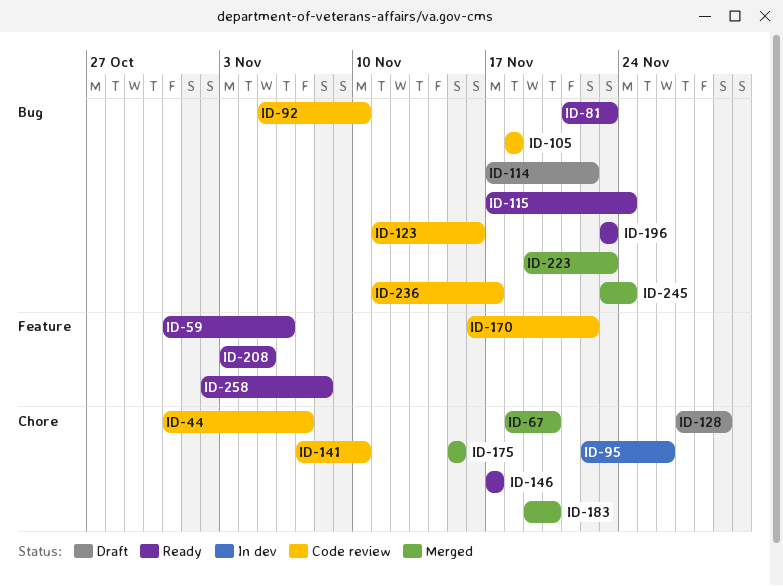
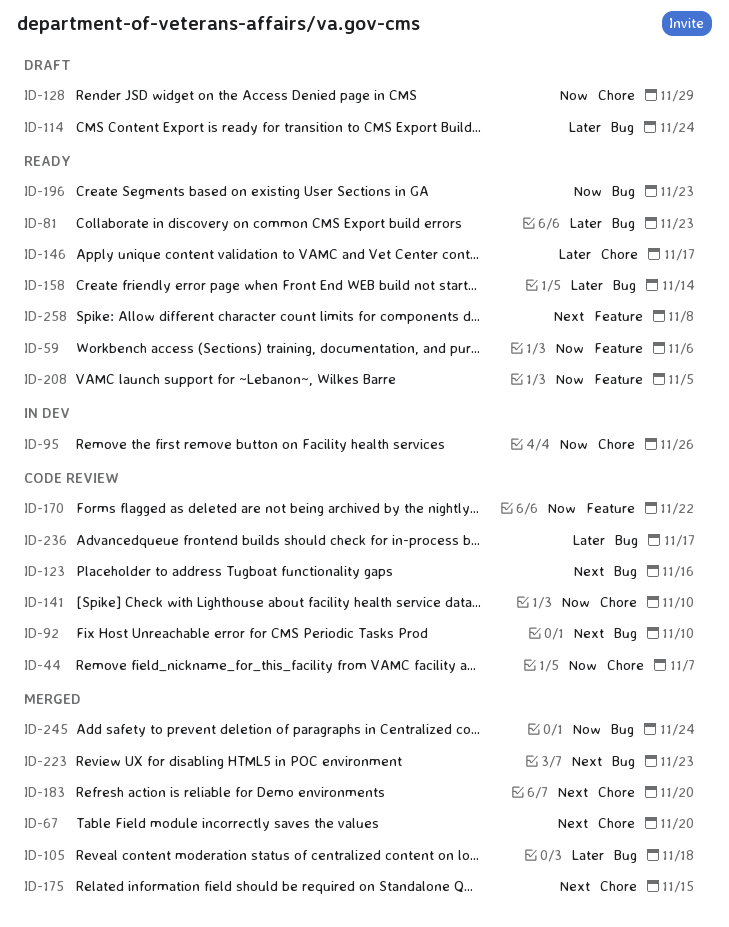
ID-105, status: Code review -> Merged
ID-114, due: Nov 22 -> Nov 24
ID-115: present -> none
ID-158: none -> present

